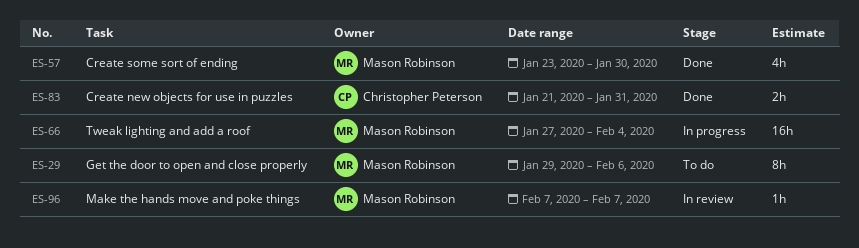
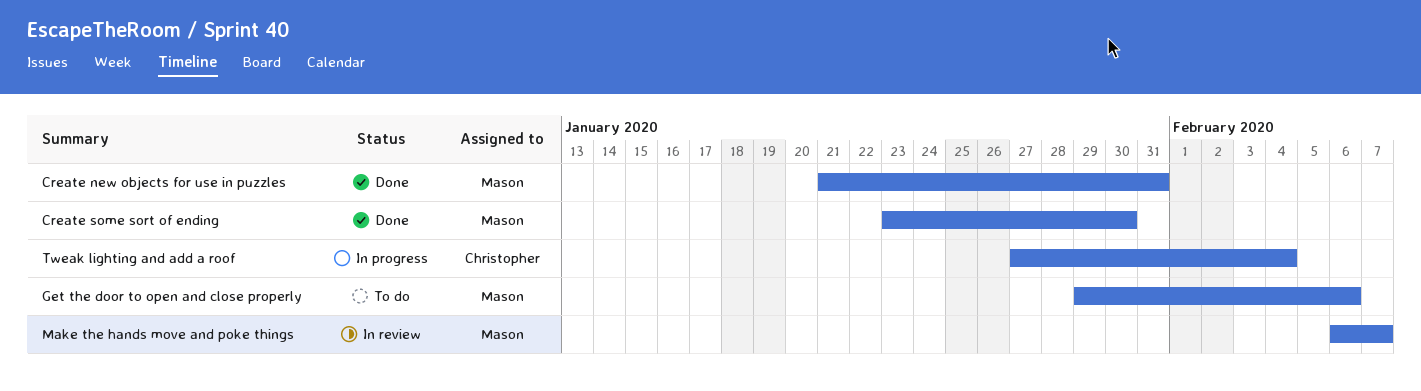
Create new objects for use in puzzles, owner: Christopher Peterson -> Mason Robinson
Make the hands move and poke things, start: Feb 7 -> Feb 6
Tweak lighting and add a roof, owner: Mason Robinson -> Christopher Peterson

